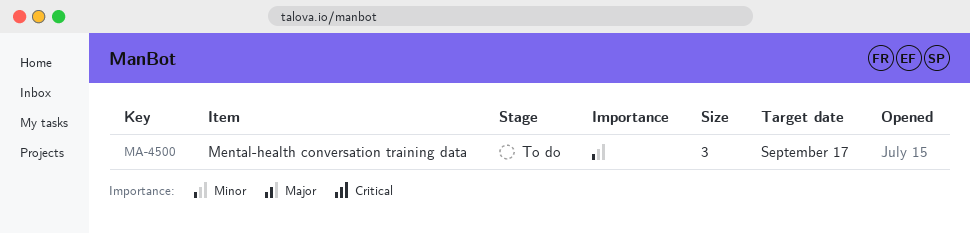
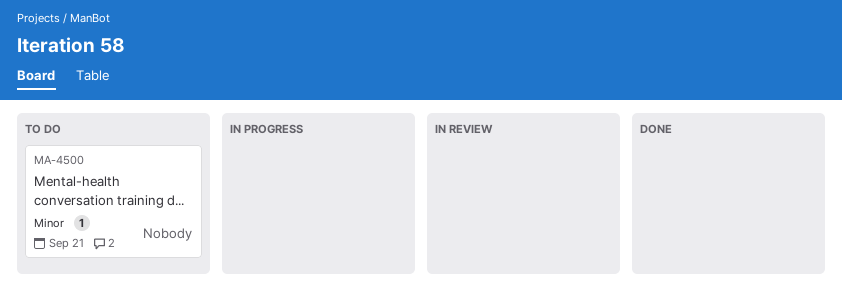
MA-4500, estimate: 3 -> 1
MA-4500, due: Sep 17 -> Sep 21

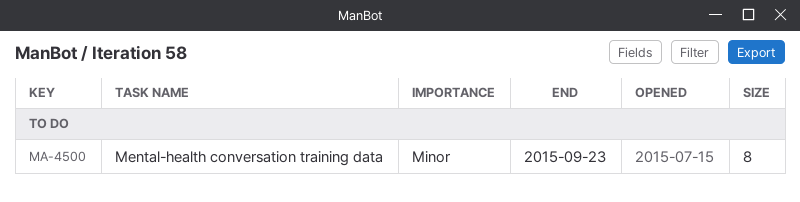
MA-4500, estimate: 1 -> 8
MA-4500, due: Sep 21 -> Sep 23

